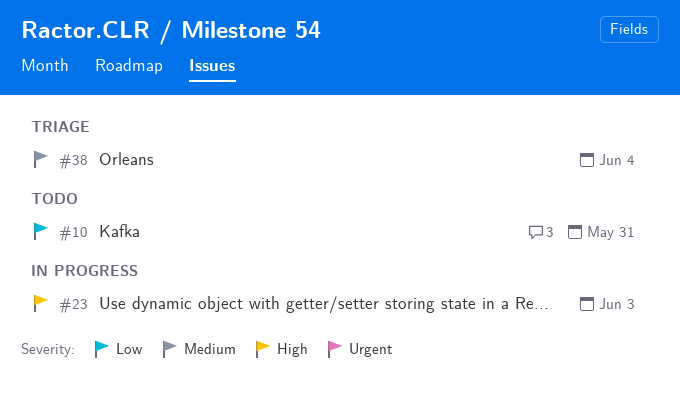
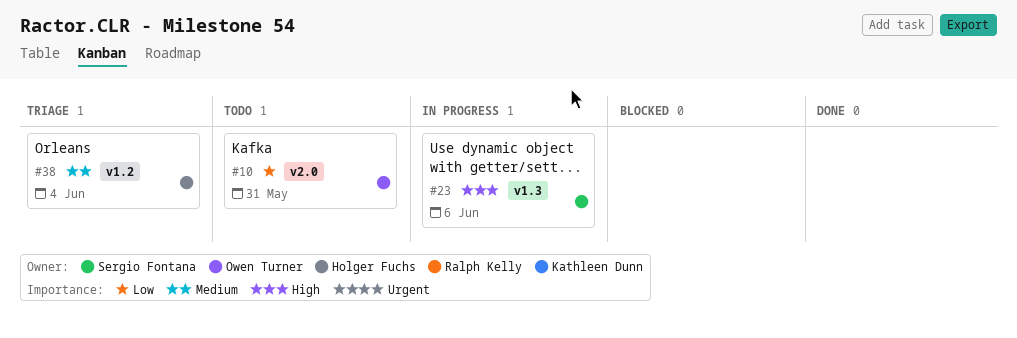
#23, due: Jun 3 -> Jun 6

